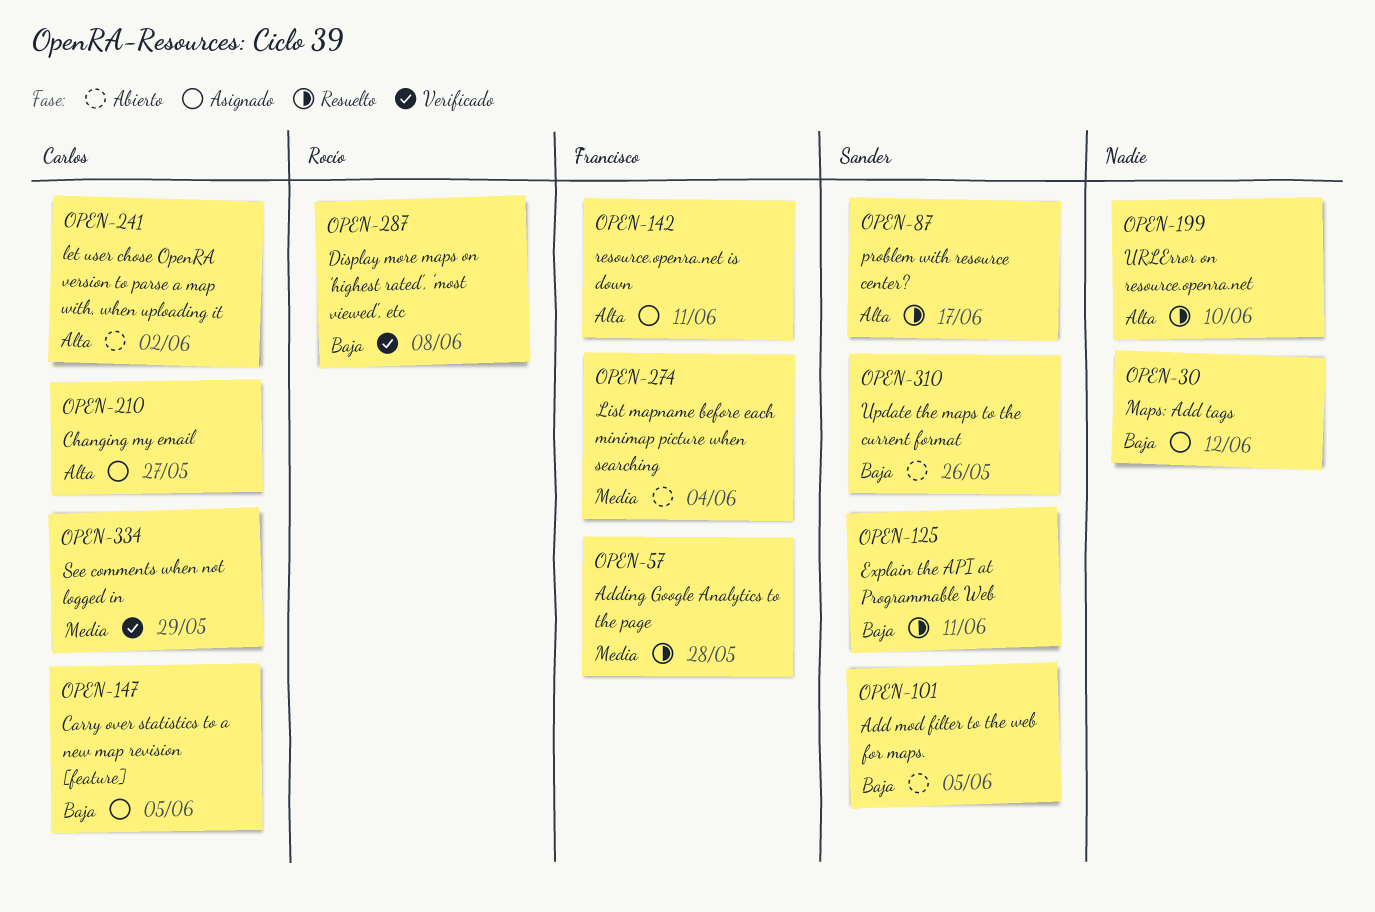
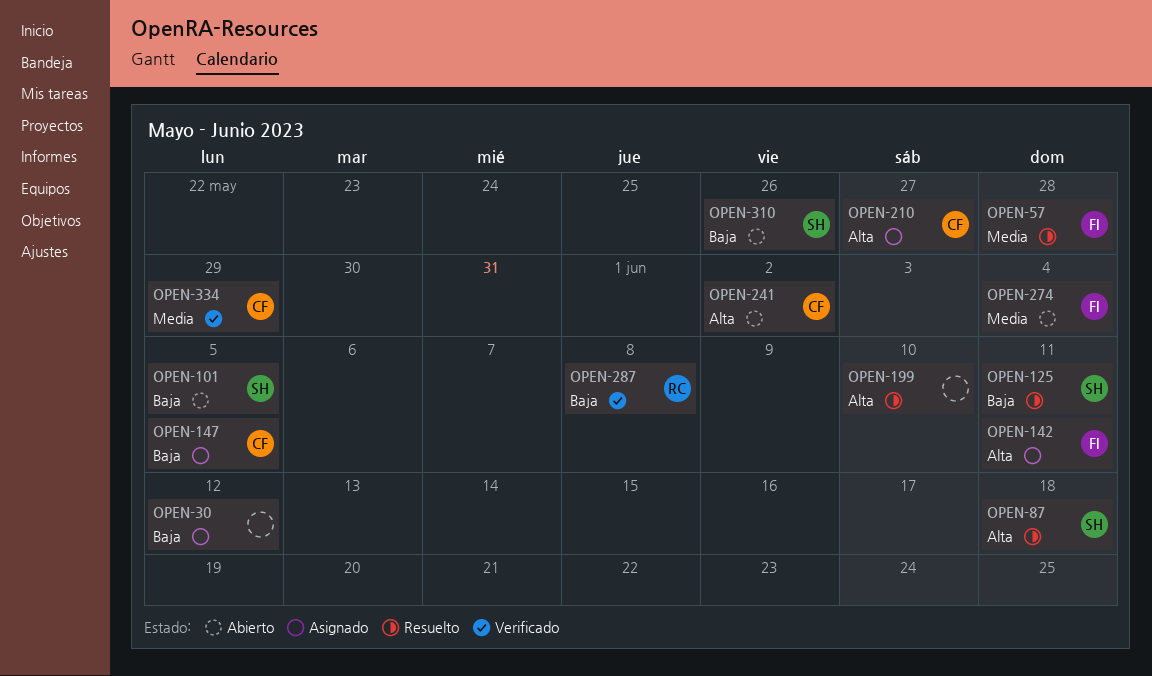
OPEN-87, due: Jun 17 -> Jun 18

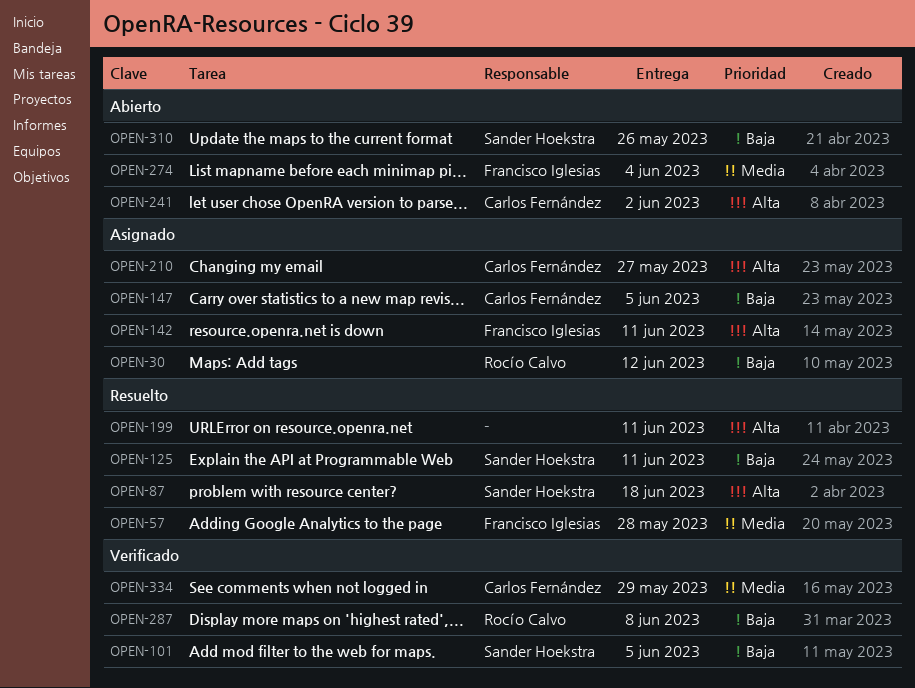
OPEN-30, owner: none -> Rocío Calvo
OPEN-101, status: Abierto -> Verificado
OPEN-199, due: Jun 10 -> Jun 11

